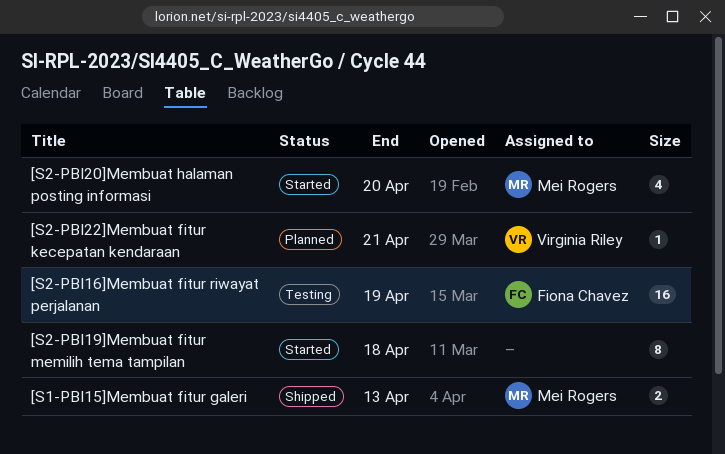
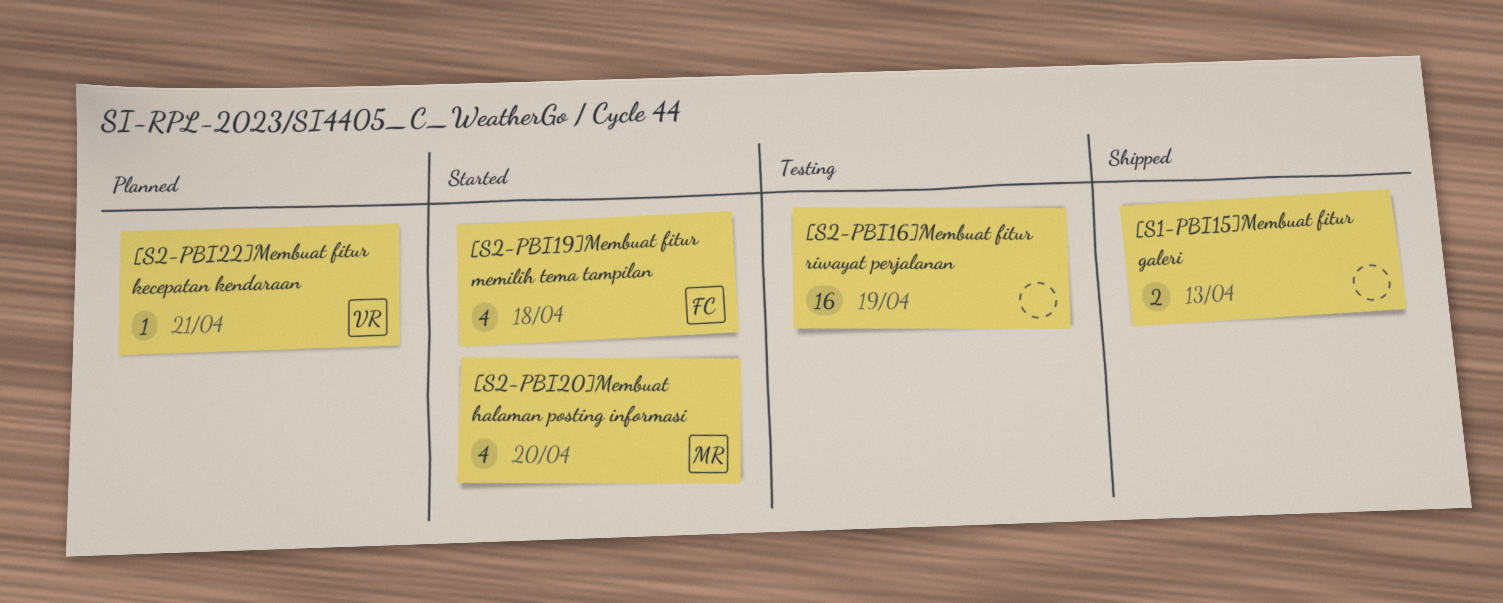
[S1-PBI15]Membuat fitur galeri, owner: Mei Rogers -> none
[S2-PBI16]Membuat fitur riwayat perjalanan, owner: Fiona Chavez -> none
[S2-PBI19]Membuat fitur memilih tema tampilan, owner: none -> Fiona Chavez
[S2-PBI19]Membuat fitur memilih tema tampilan, estimate: 8 -> 4

